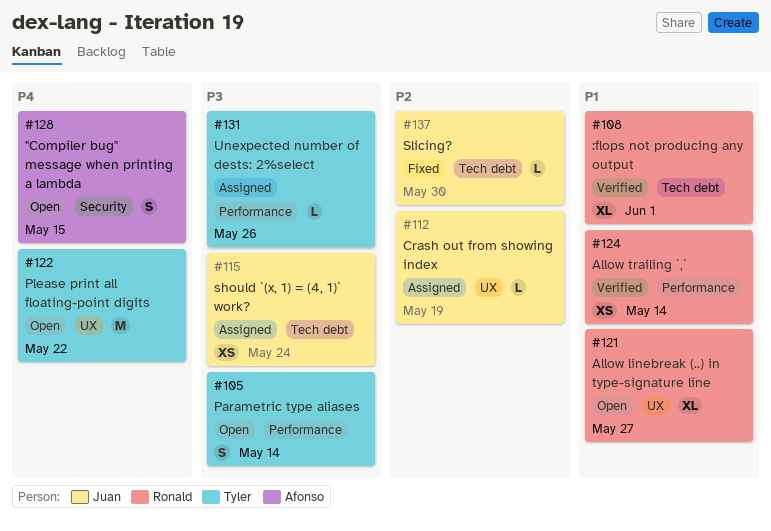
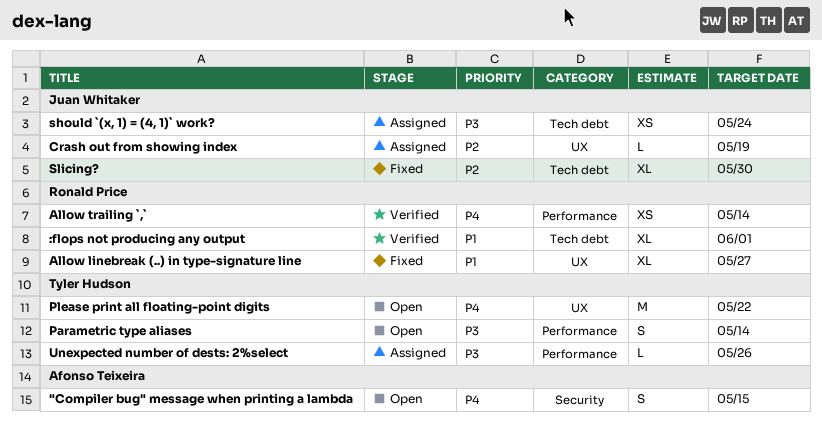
Allow linebreak (..) in type-signature line, status: Open -> Fixed
Allow trailing `,`, priority: P1 -> P4
Slicing?, estimate: L -> XL

